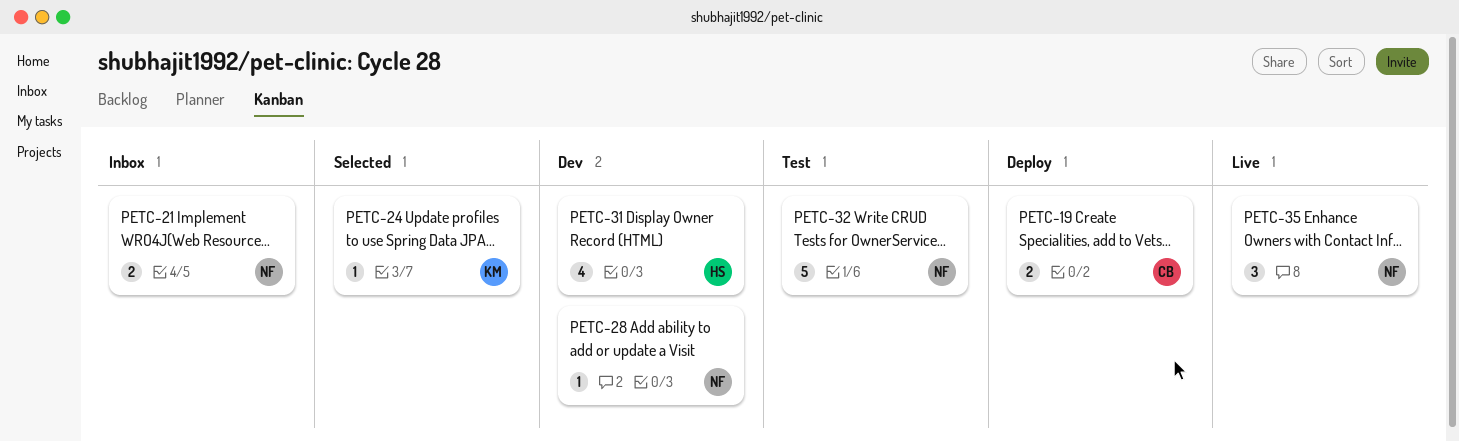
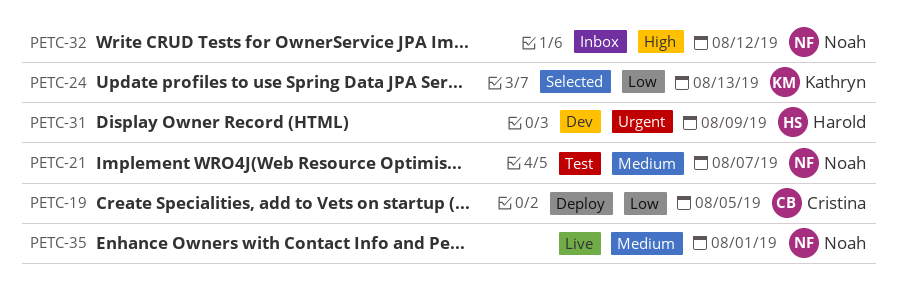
PETC-21, status: Inbox -> Test
PETC-28: present -> none
PETC-32, status: Test -> Inbox

